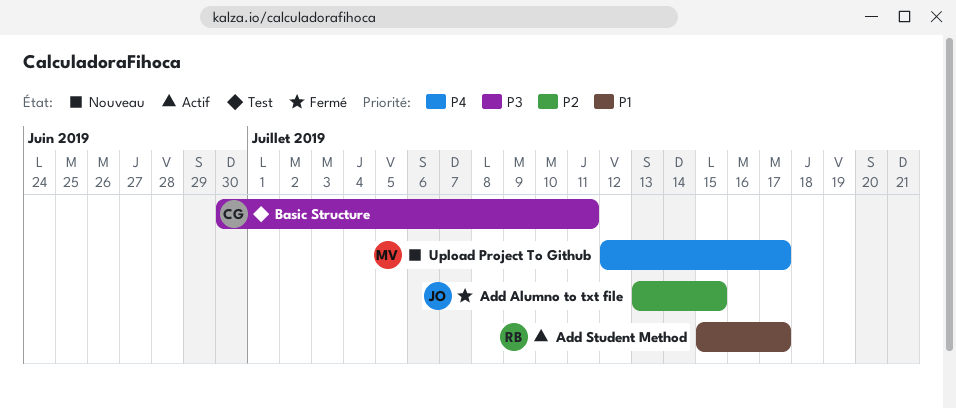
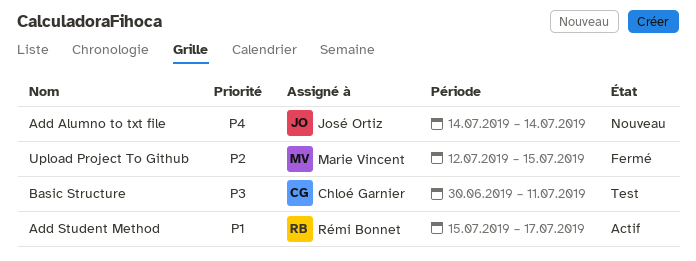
Add Alumno to txt file, status: Fermé -> Nouveau
Add Alumno to txt file, priority: P2 -> P4
Add Alumno to txt file, start: Jul 13 -> Jul 14
Add Alumno to txt file, due: Jul 15 -> Jul 14
Upload Project To Github, status: Nouveau -> Fermé
Upload Project To Github, priority: P4 -> P2
Upload Project To Github, due: Jul 17 -> Jul 15

